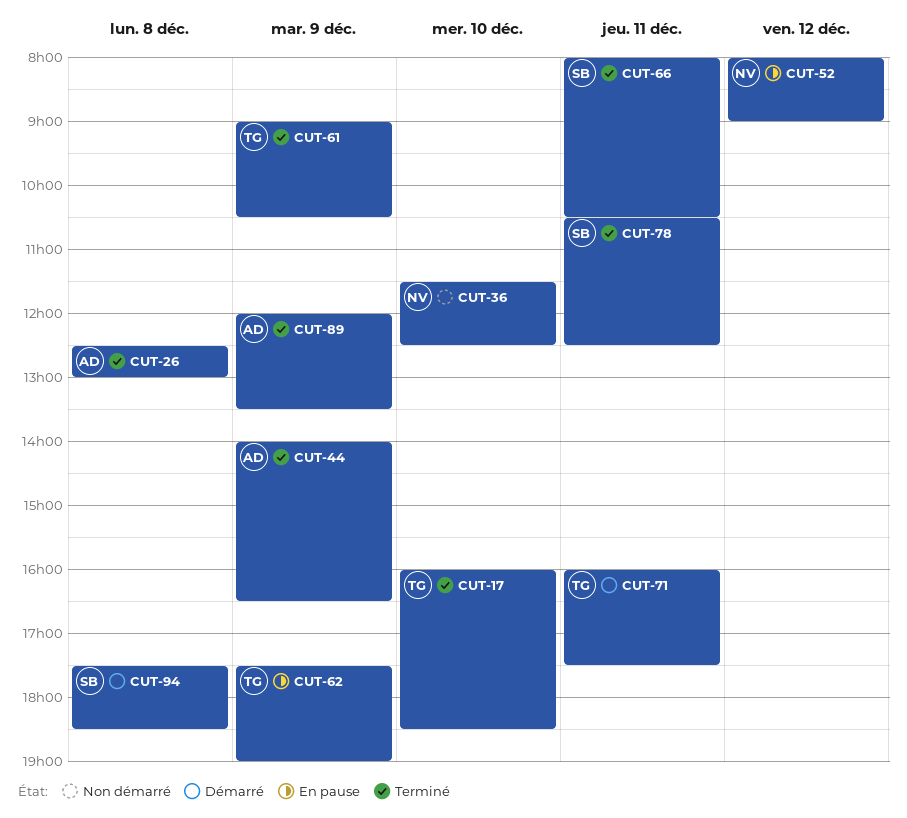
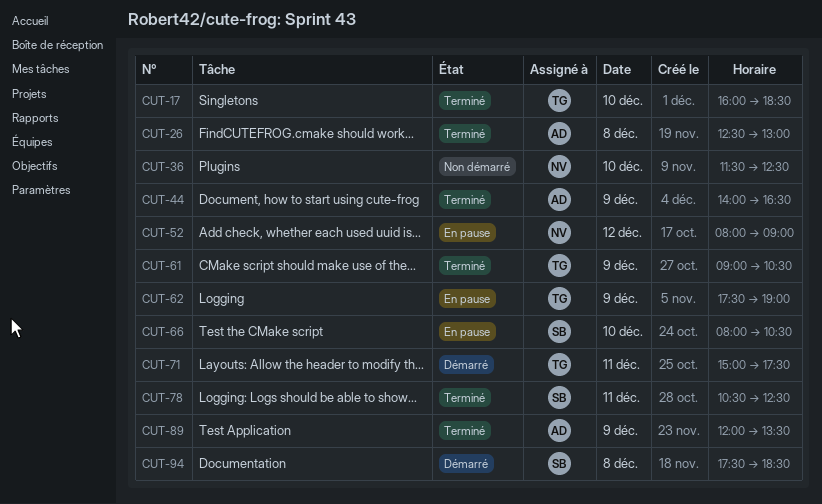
CUT-66, status: Terminé -> En pause
CUT-66, day: Dec 11 -> Dec 10
CUT-71, begins: 16:00 -> 15:00

